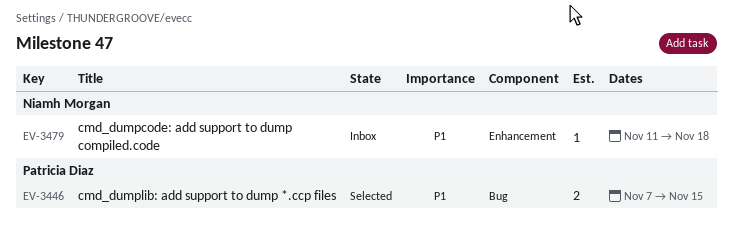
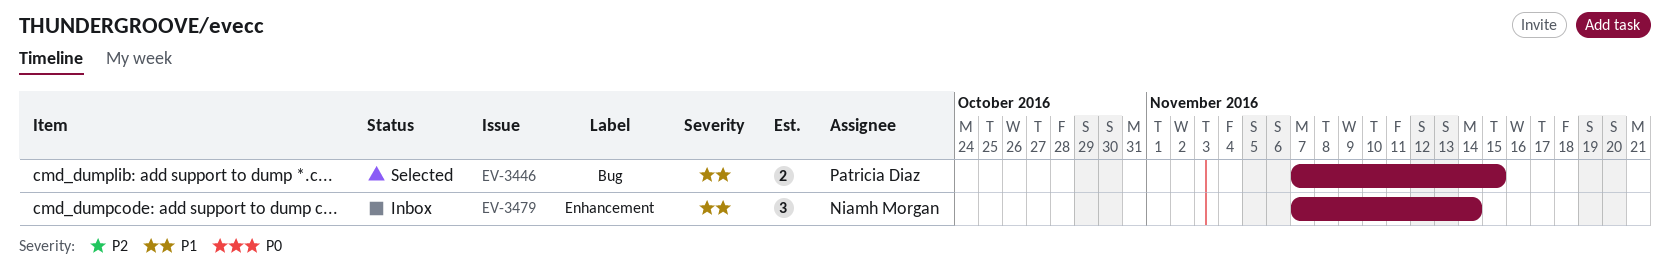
EV-3479, estimate: 1 -> 3
EV-3479, start: Nov 11 -> Nov 7
EV-3479, due: Nov 18 -> Nov 14

